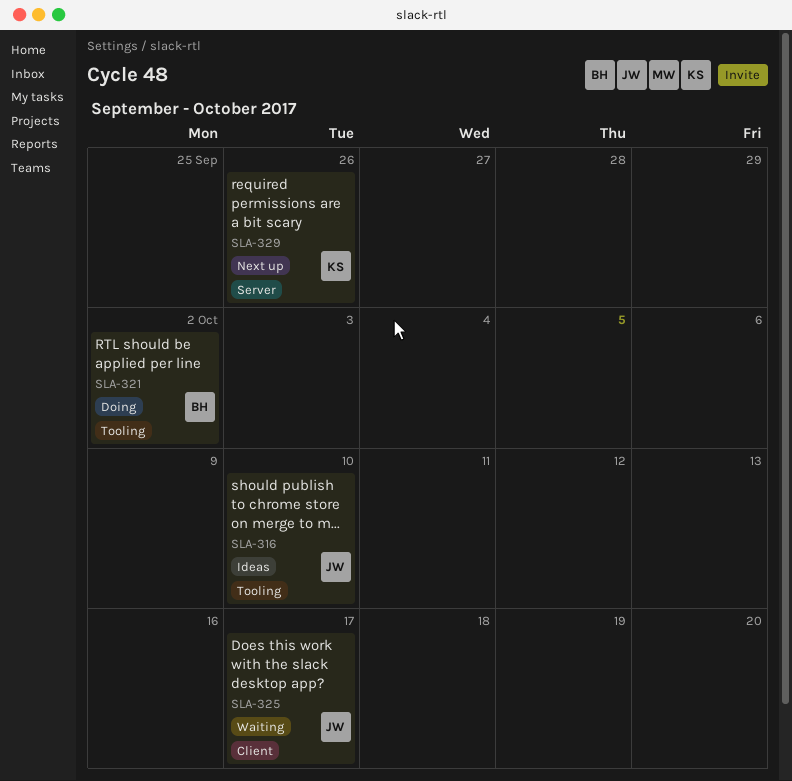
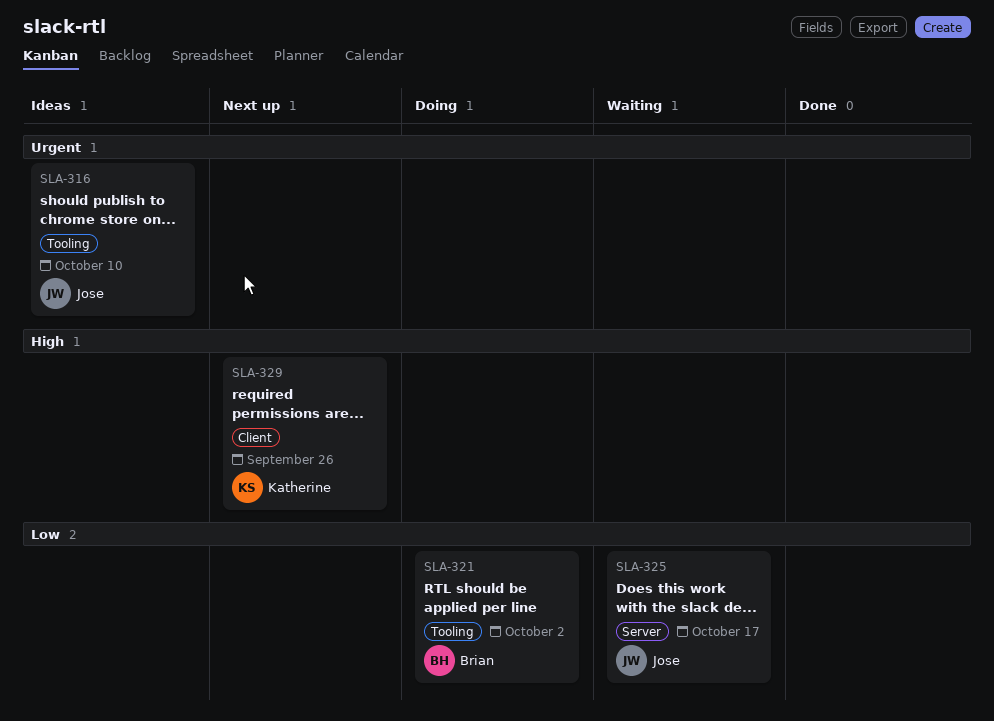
SLA-325, label: Client -> Server
SLA-329, label: Server -> Client

